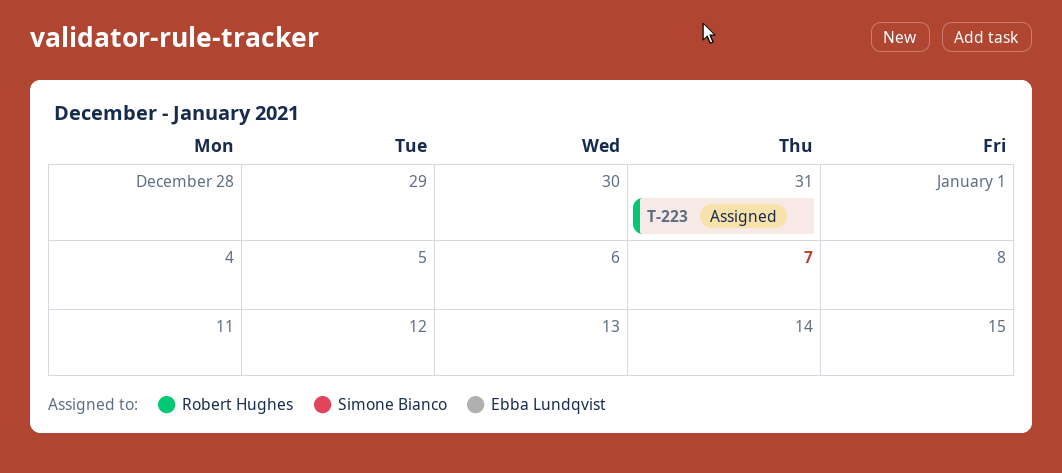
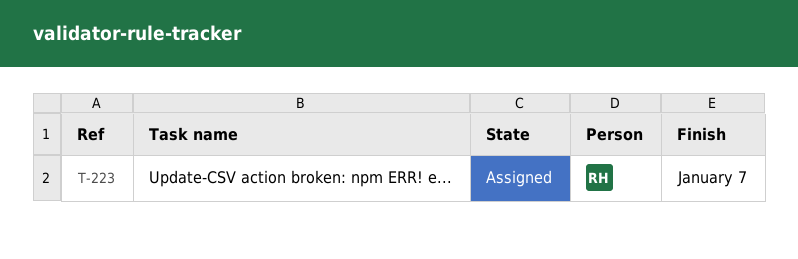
T-223, due: Dec 31 -> Jan 7

